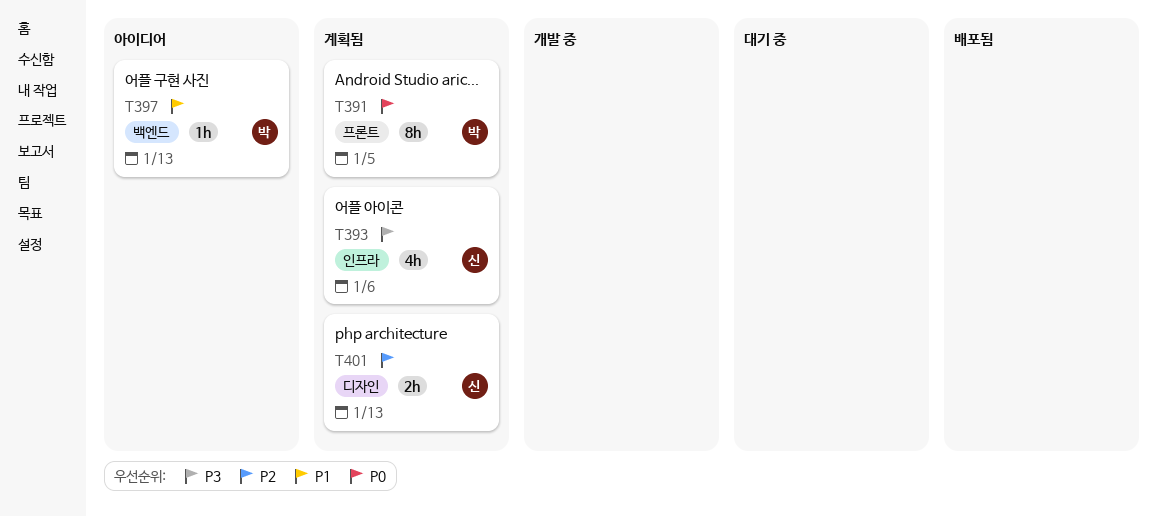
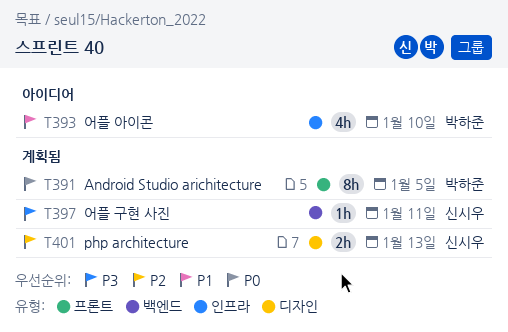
T393, status: 계획됨 -> 아이디어
T393, owner: 신시우 -> 박하준
T393, priority: P3 -> P1
T393, due: Jan 6 -> Jan 10
T397, status: 아이디어 -> 계획됨
T397, owner: 박하준 -> 신시우
T397, priority: P1 -> P3
T397, due: Jan 13 -> Jan 11

